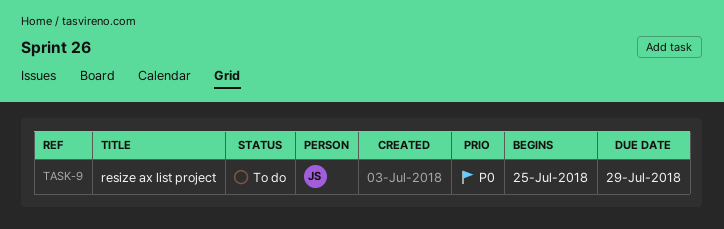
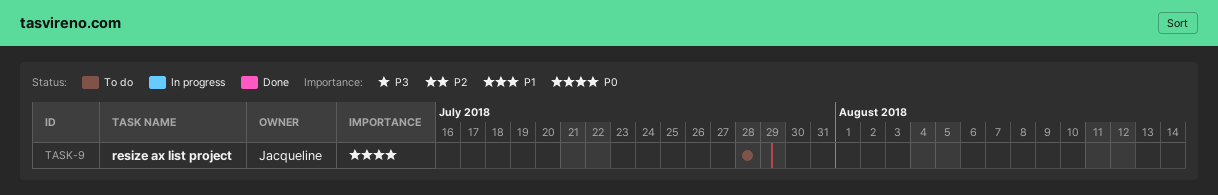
TASK-9, start: Jul 25 -> Jul 28
TASK-9, due: Jul 29 -> Jul 28

